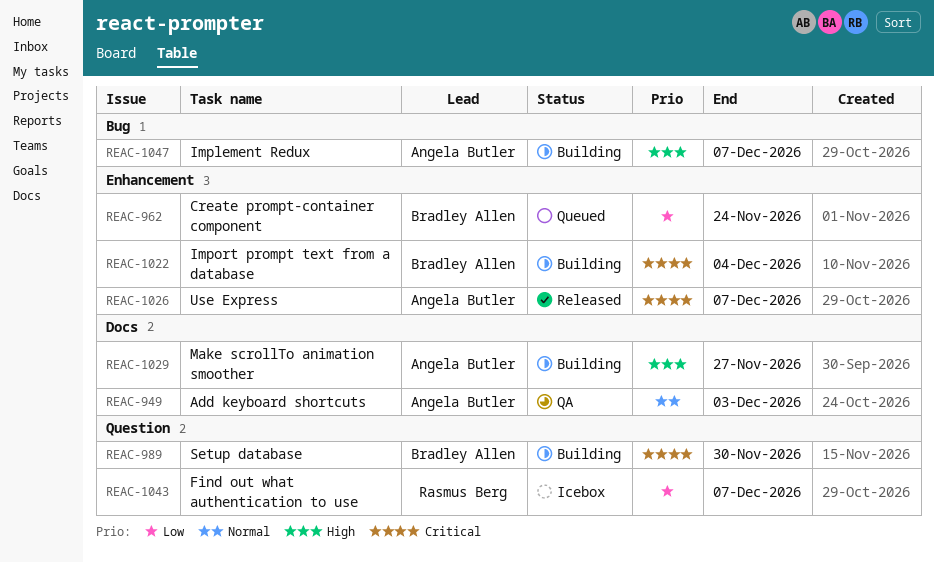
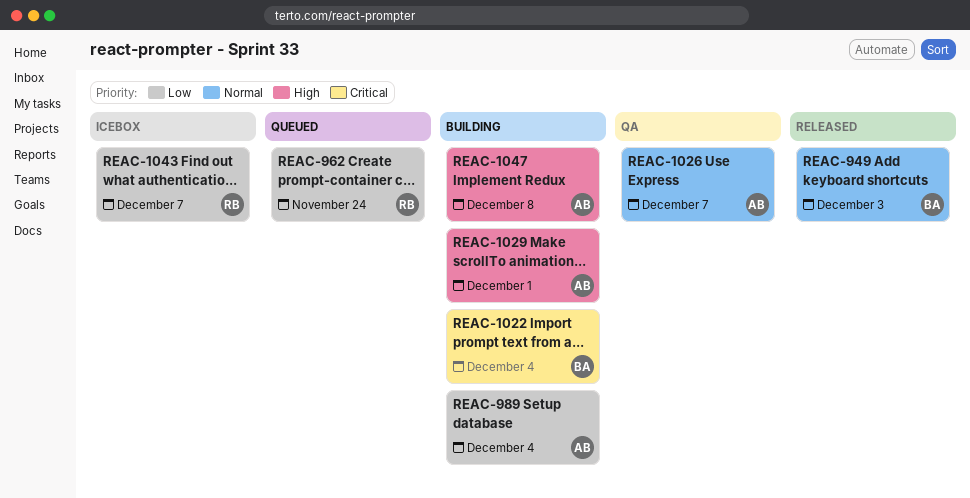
REAC-949, status: QA -> Released
REAC-949, owner: Angela Butler -> Bradley Allen
REAC-962, owner: Bradley Allen -> Rasmus Berg
REAC-989, owner: Bradley Allen -> Angela Butler
REAC-989, priority: Critical -> Low
REAC-989, due: Nov 30 -> Dec 4
REAC-1026, status: Released -> QA
REAC-1026, priority: Critical -> Normal
REAC-1029, due: Nov 27 -> Dec 1
REAC-1047, due: Dec 7 -> Dec 8

